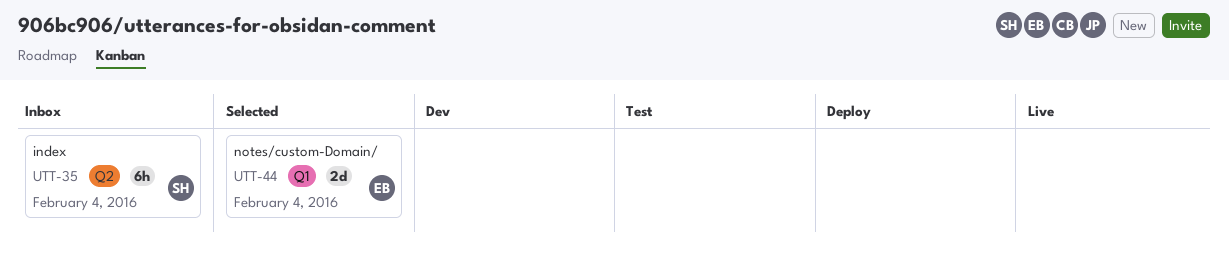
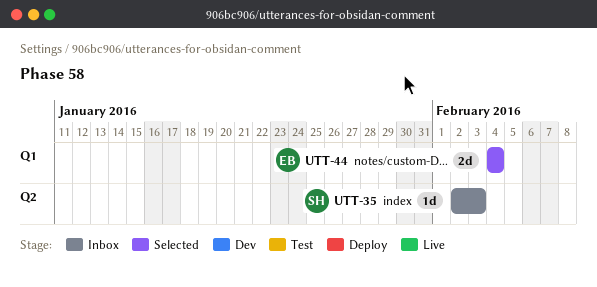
UTT-35, estimate: 6h -> 1d
UTT-35, due: Feb 4 -> Feb 3

